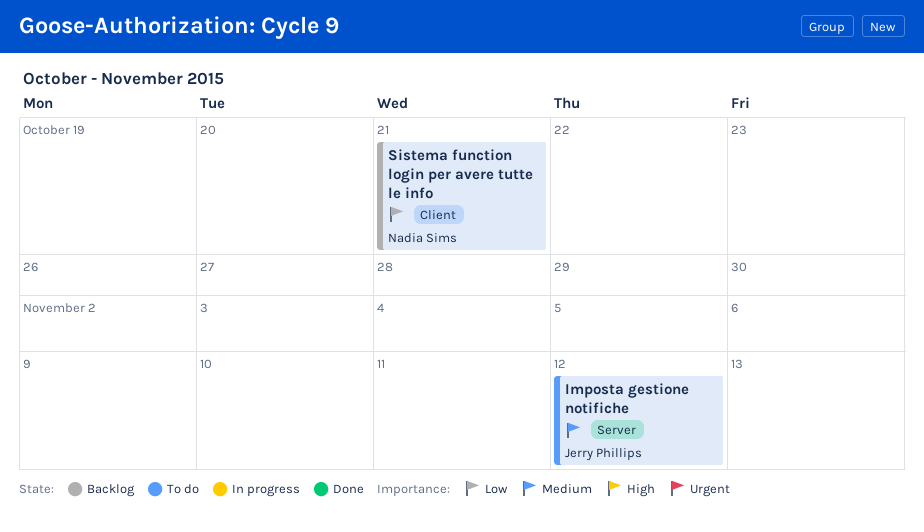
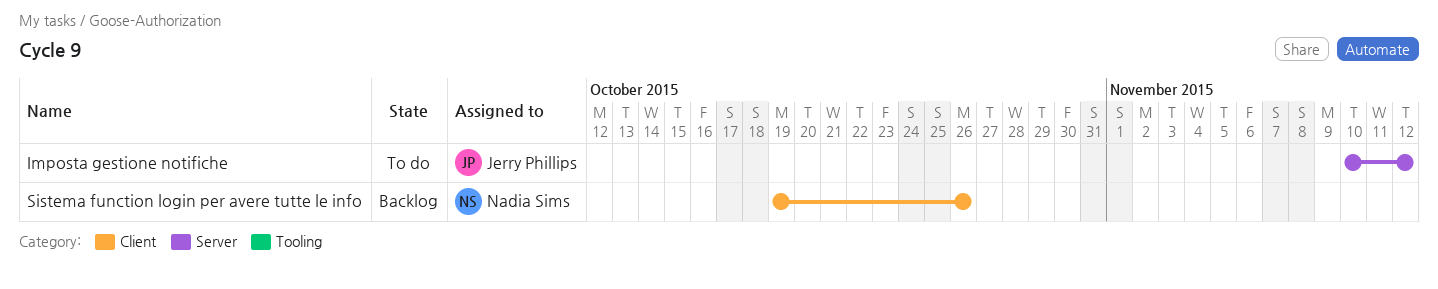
Sistema function login per avere tutte le info, due: Oct 21 -> Oct 26

